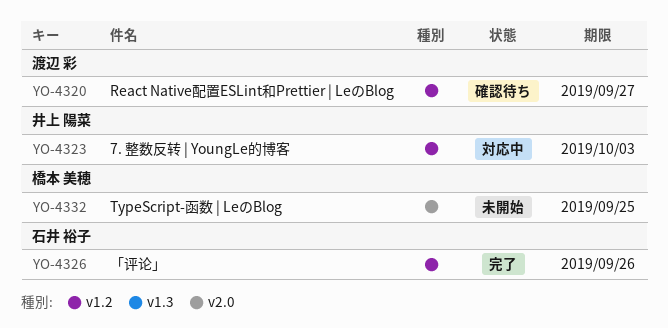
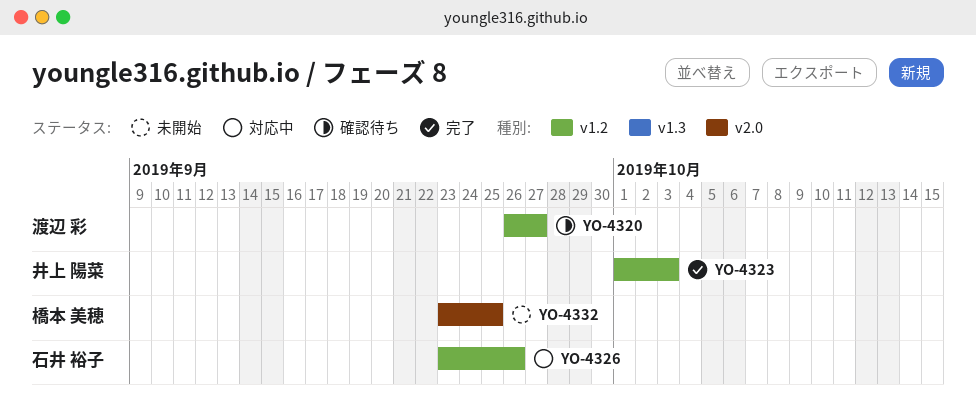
YO-4323, status: 対応中 -> 完了
YO-4326, status: 完了 -> 対応中

